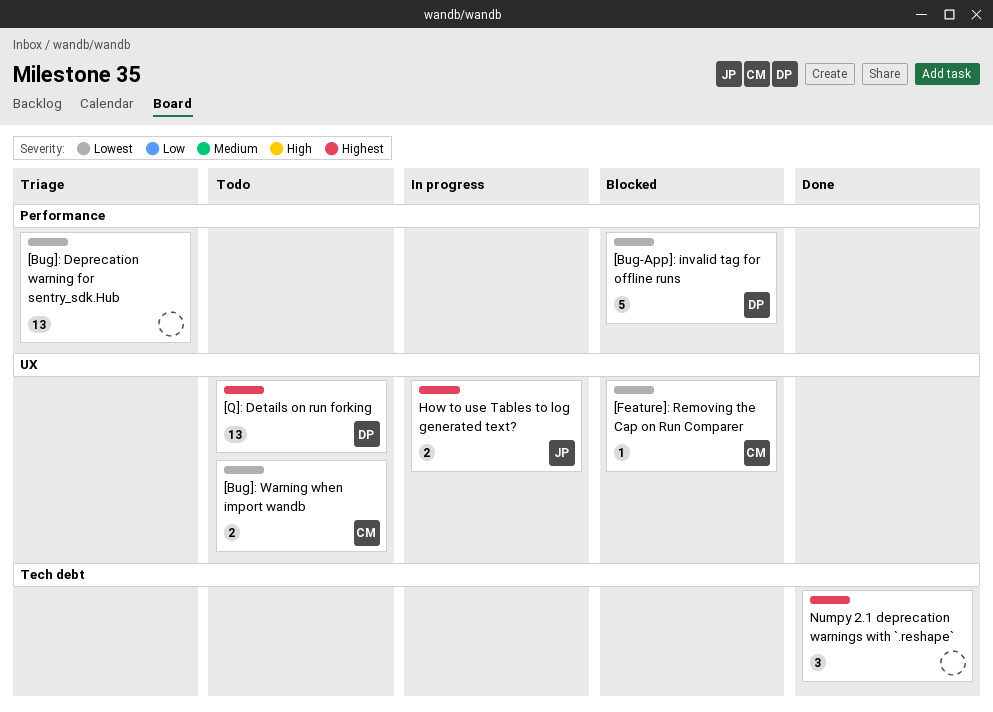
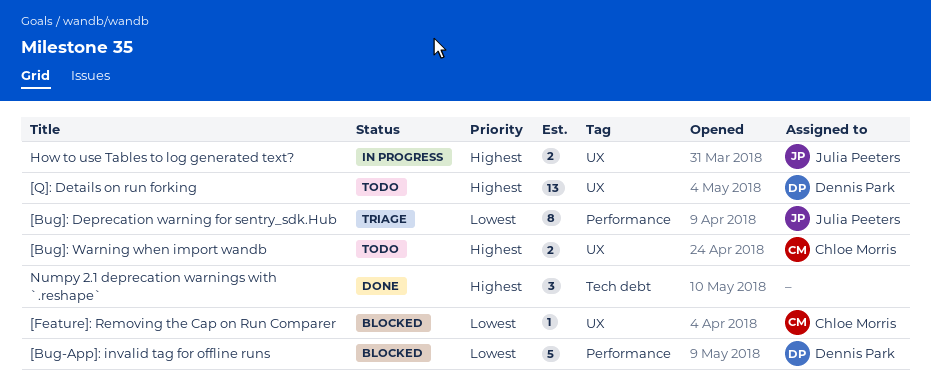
[Bug]: Deprecation warning for sentry_sdk.Hub, owner: none -> Julia Peeters
[Bug]: Deprecation warning for sentry_sdk.Hub, estimate: 13 -> 8
[Bug]: Warning when import wandb, priority: Lowest -> Highest

